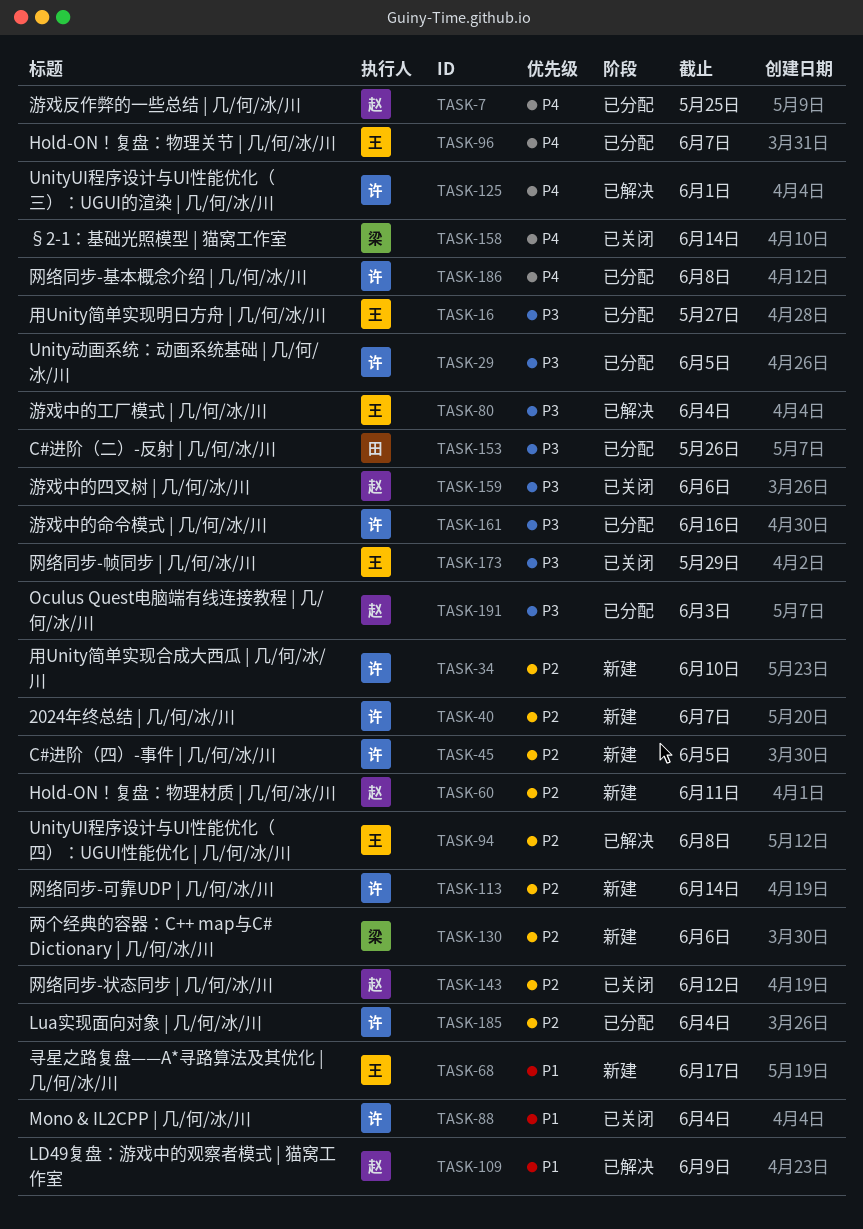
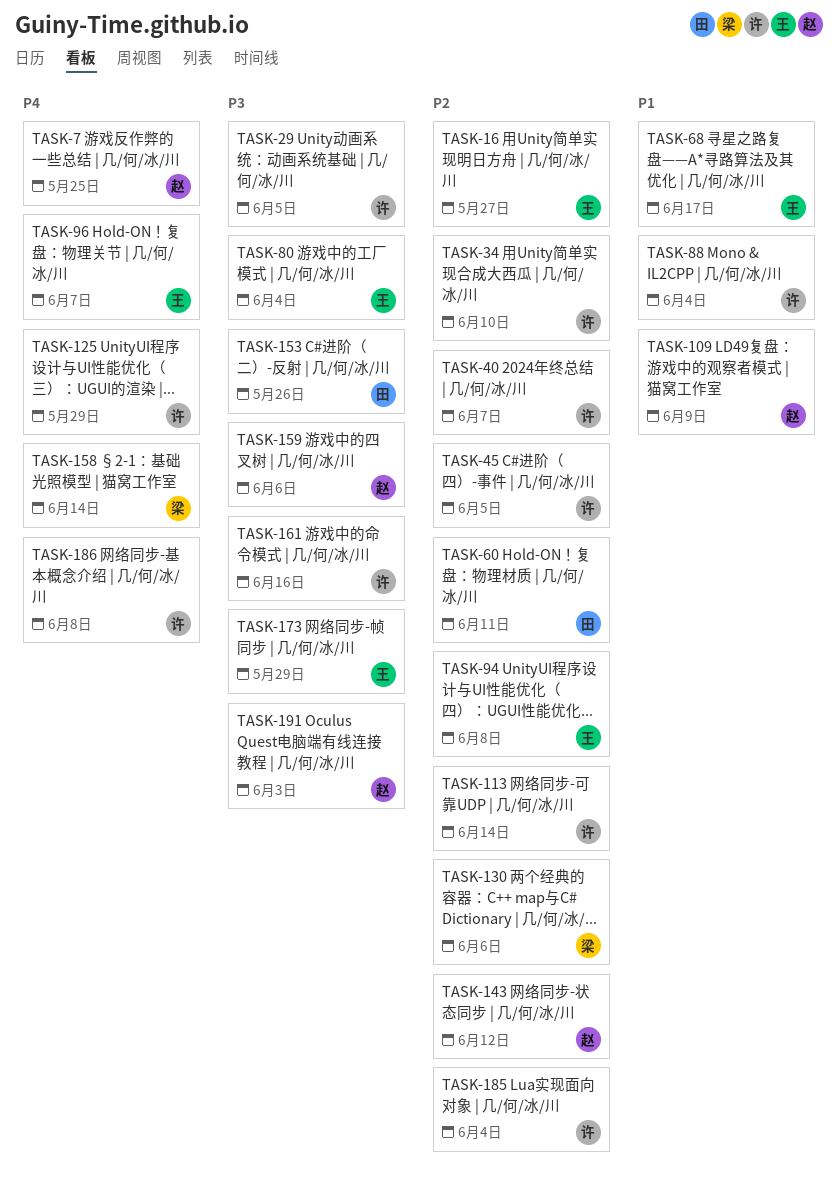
TASK-16, priority: P3 -> P2
TASK-60, owner: 赵 -> 田
TASK-125, due: Jun 1 -> May 29

